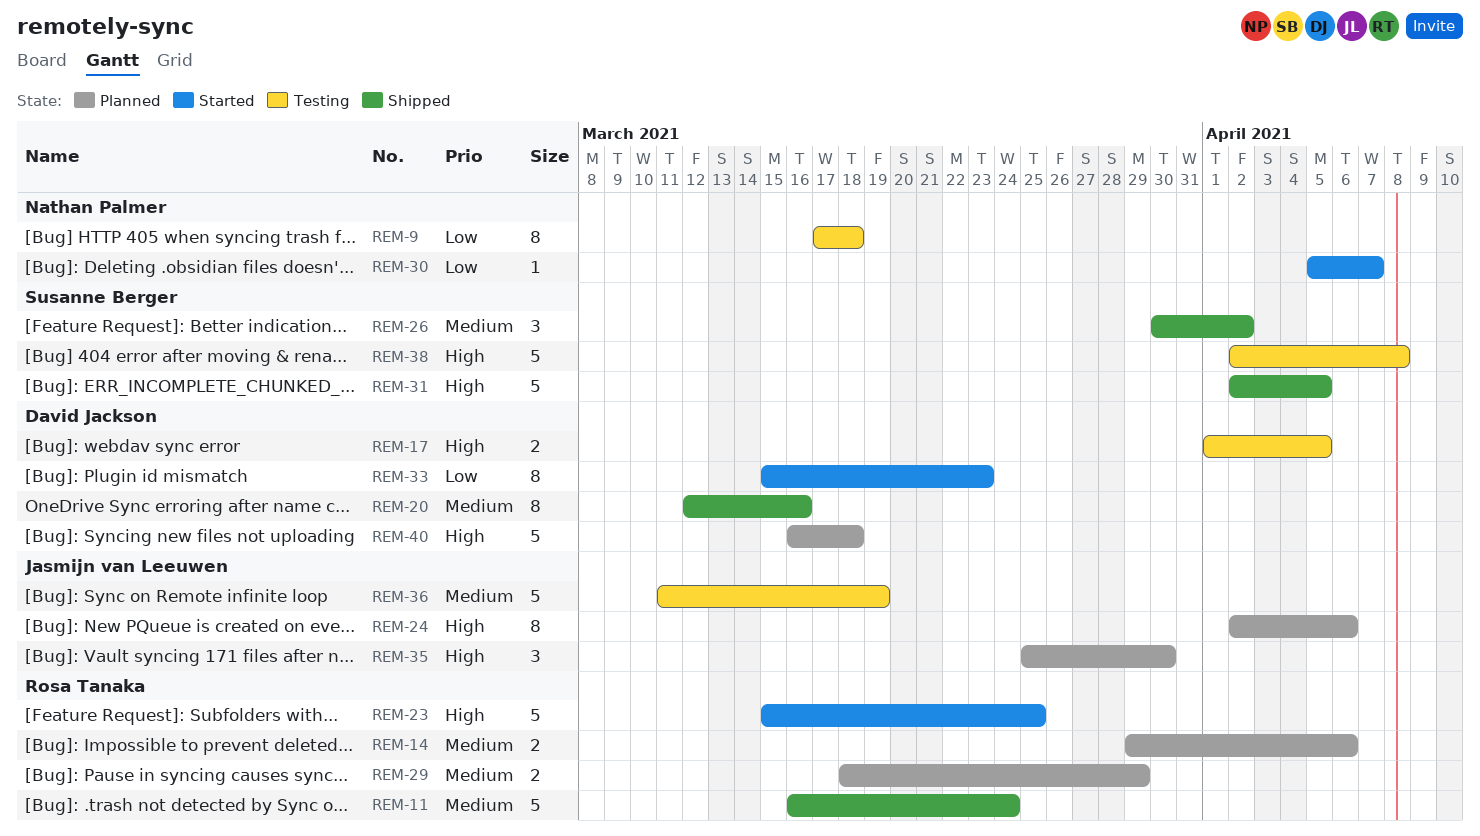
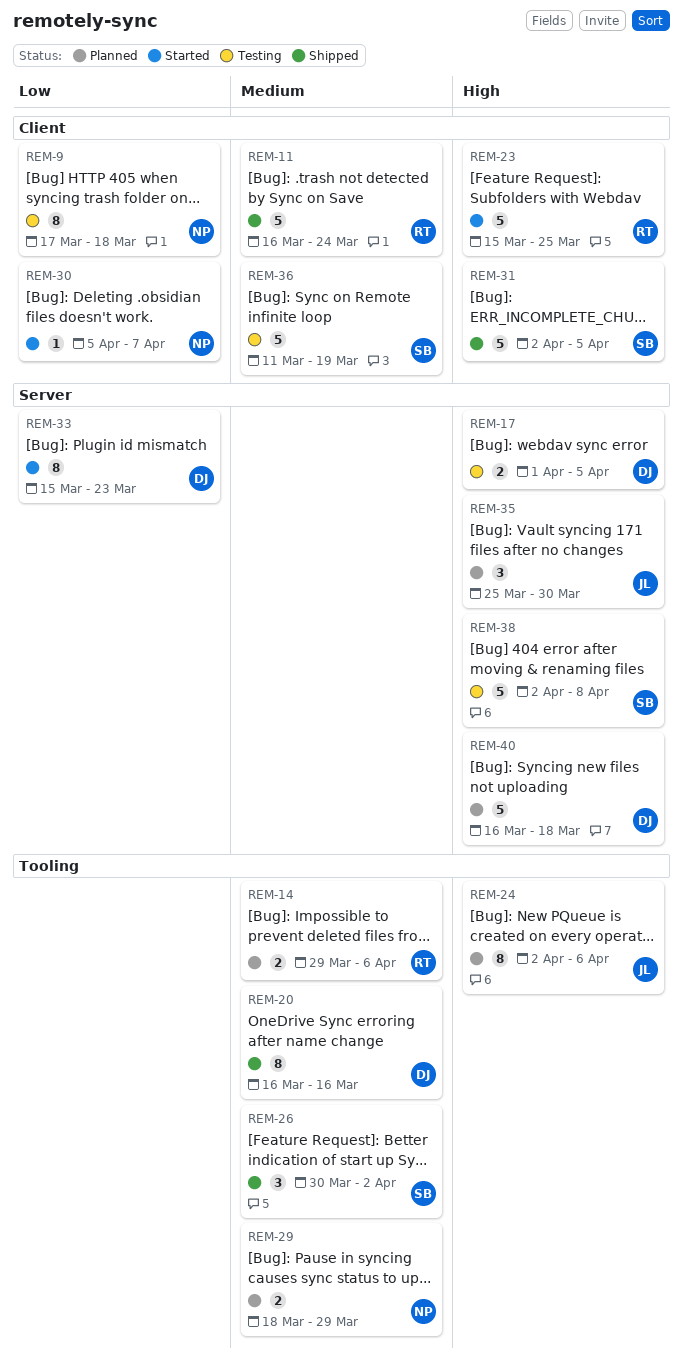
REM-20, start: Mar 12 -> Mar 16
REM-29, owner: Rosa Tanaka -> Nathan Palmer
REM-36, owner: Jasmijn van Leeuwen -> Susanne Berger

